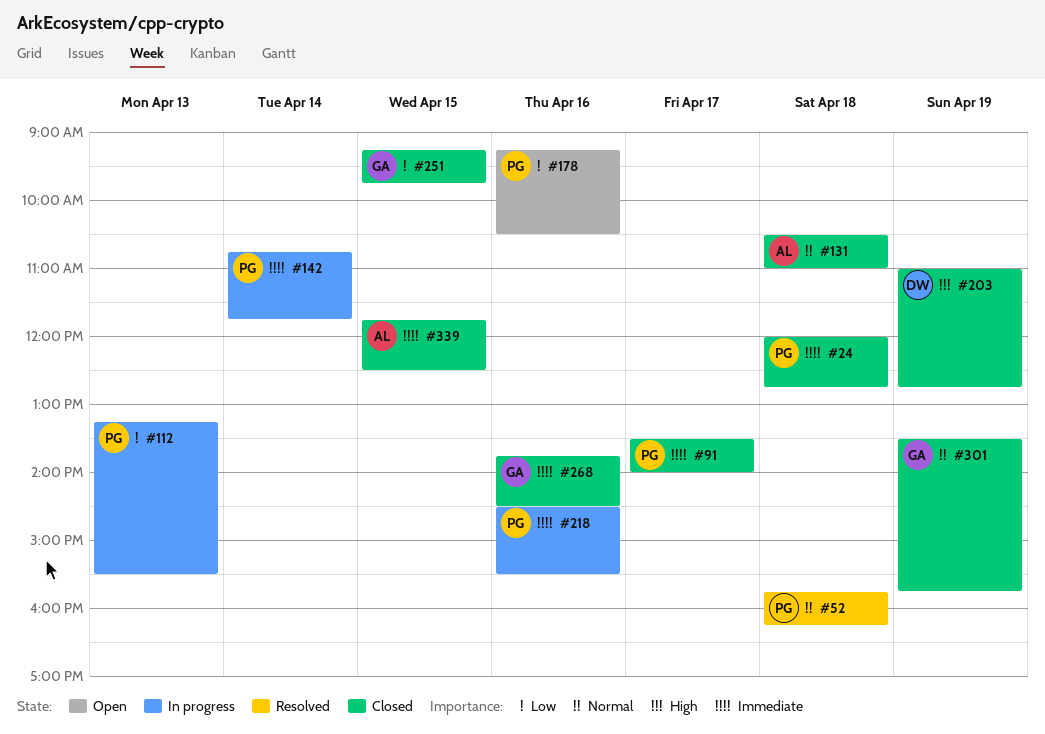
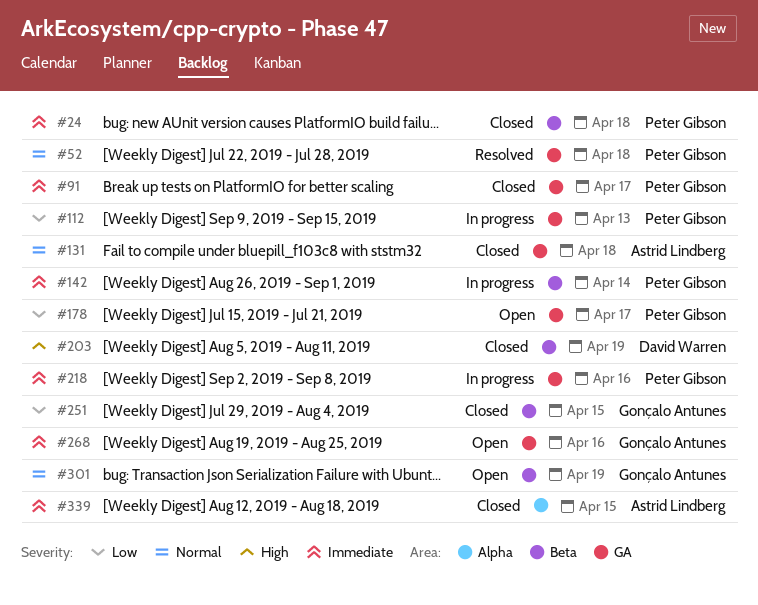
#178, day: Apr 16 -> Apr 17
#268, status: Closed -> Open
#301, status: Closed -> Open

